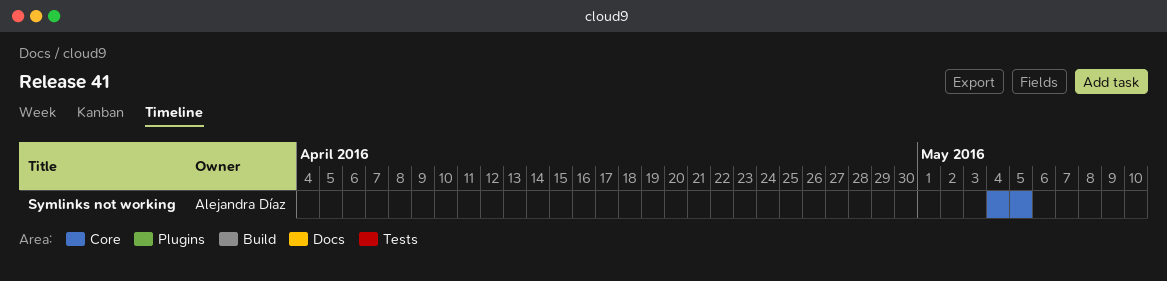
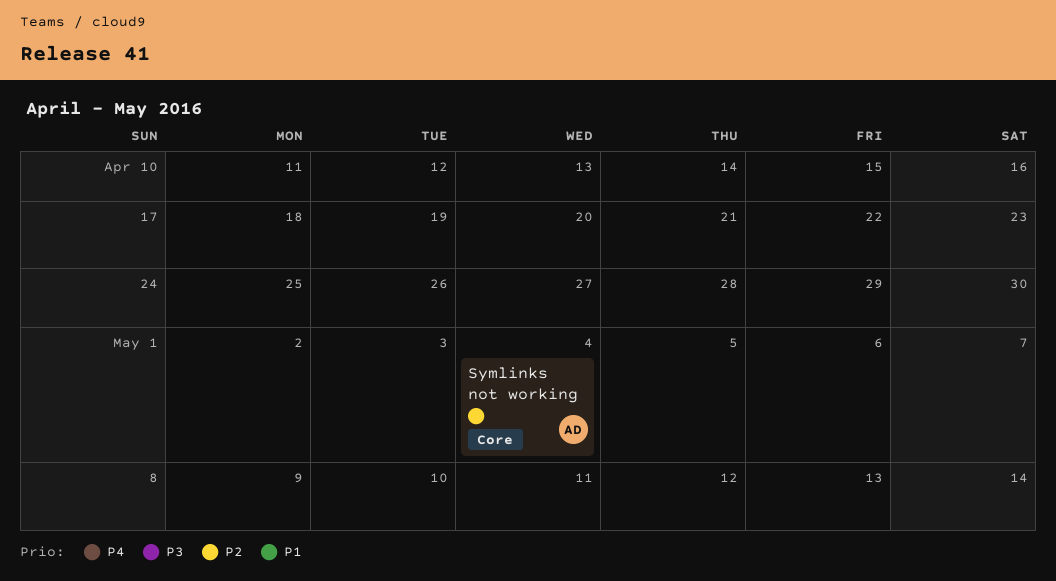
Symlinks not working, due: May 5 -> May 4

